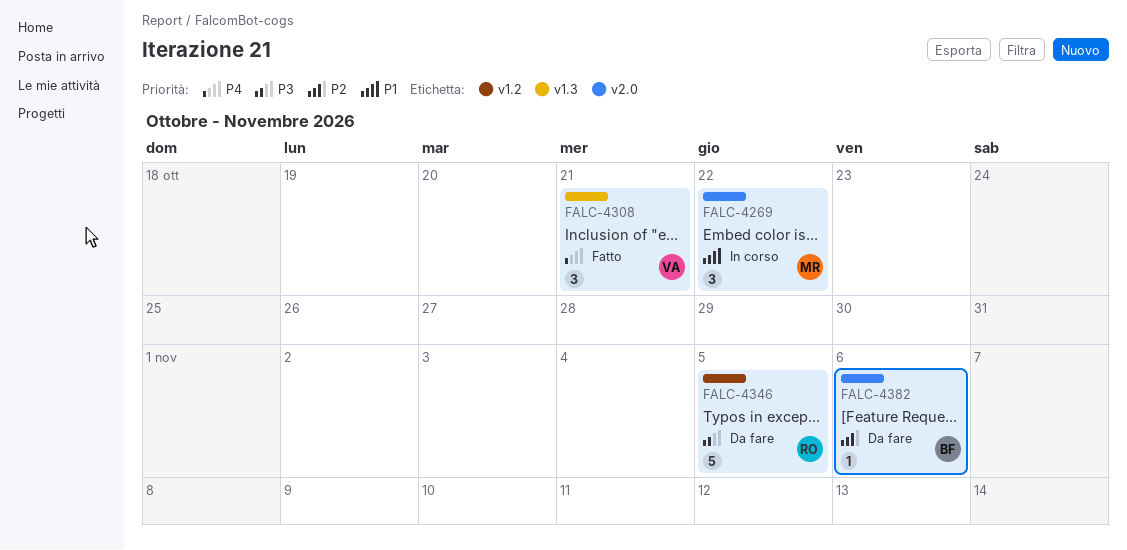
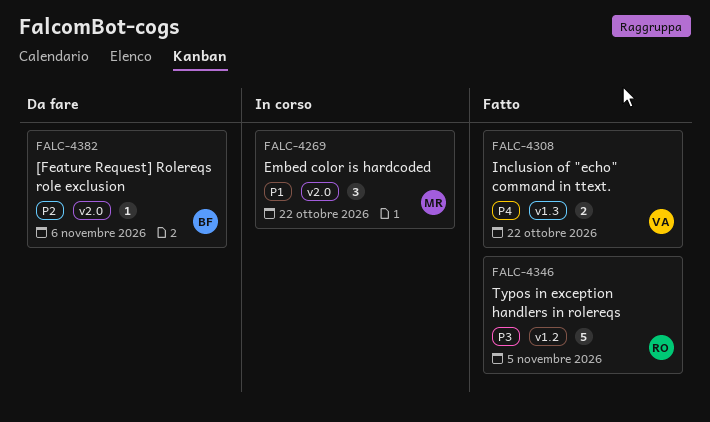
FALC-4308, estimate: 3 -> 2
FALC-4308, due: Oct 21 -> Oct 22
FALC-4346, status: Da fare -> Fatto

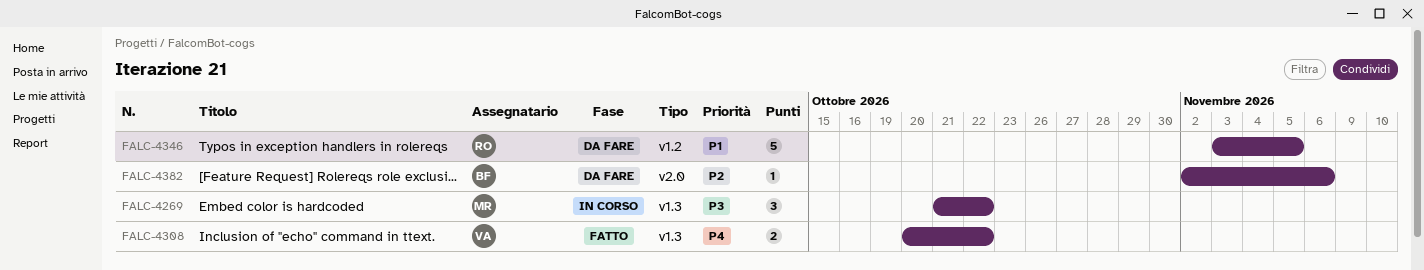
FALC-4269, priority: P1 -> P3
FALC-4269, label: v2.0 -> v1.3
FALC-4346, status: Fatto -> Da fare
FALC-4346, priority: P3 -> P1

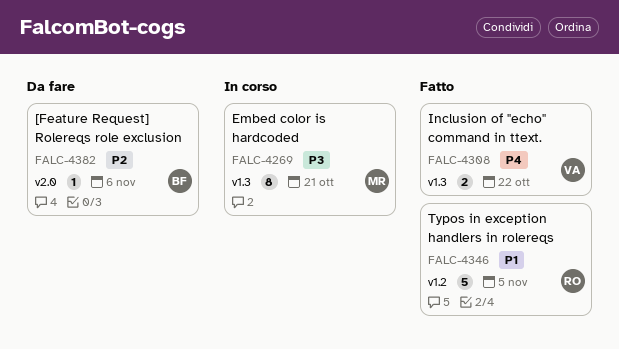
FALC-4269, estimate: 3 -> 8
FALC-4269, due: Oct 22 -> Oct 21
FALC-4346, status: Da fare -> Fatto

